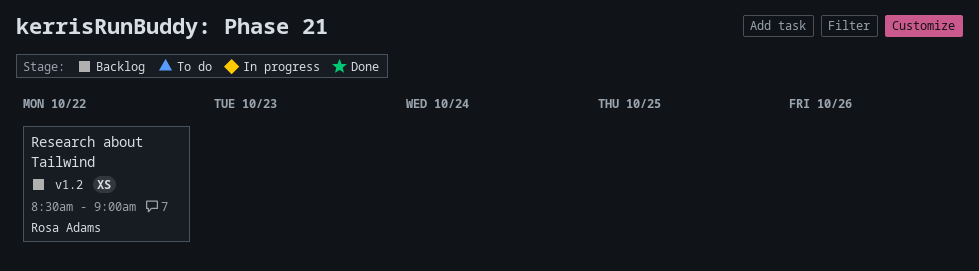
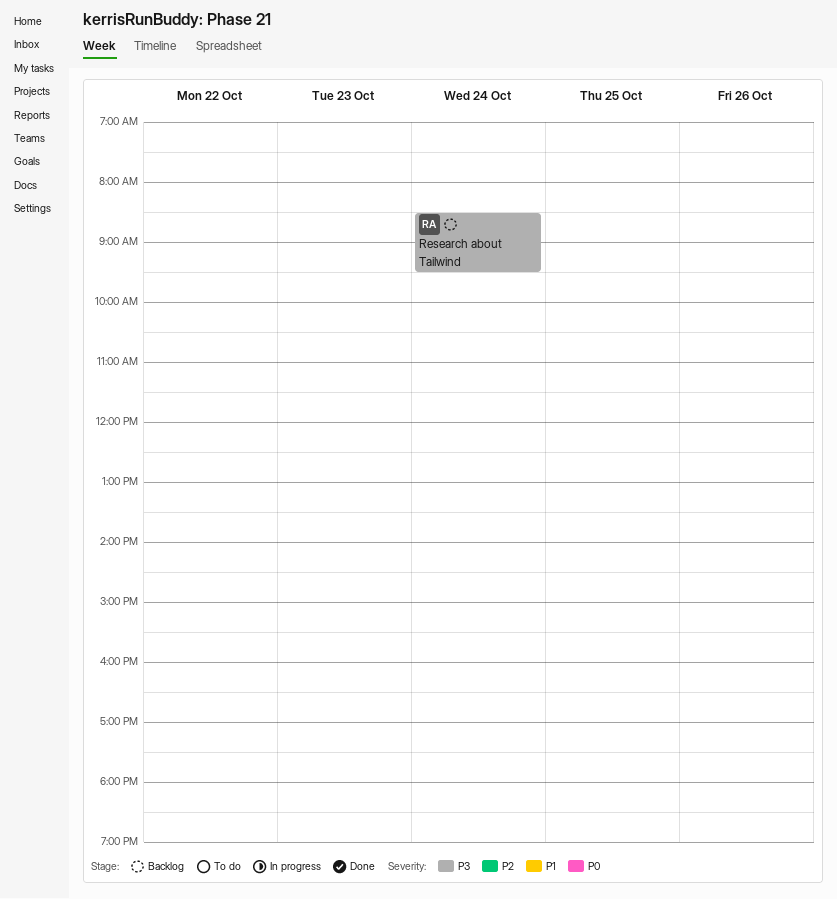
Research about Tailwind, day: Oct 22 -> Oct 24
Research about Tailwind, ends: 09:00 -> 09:30

